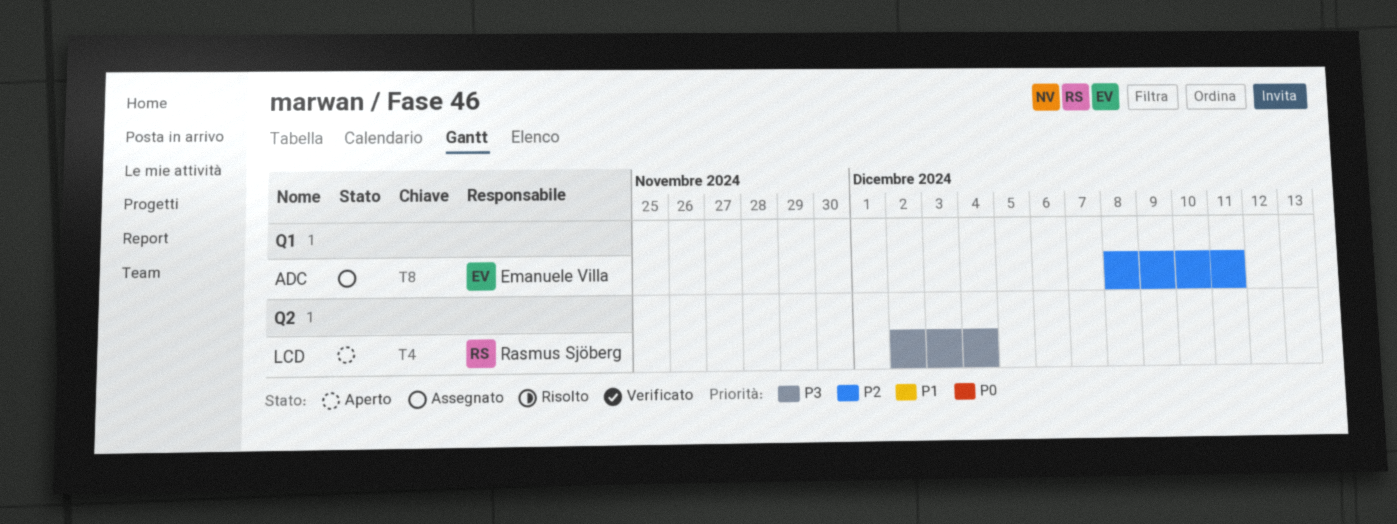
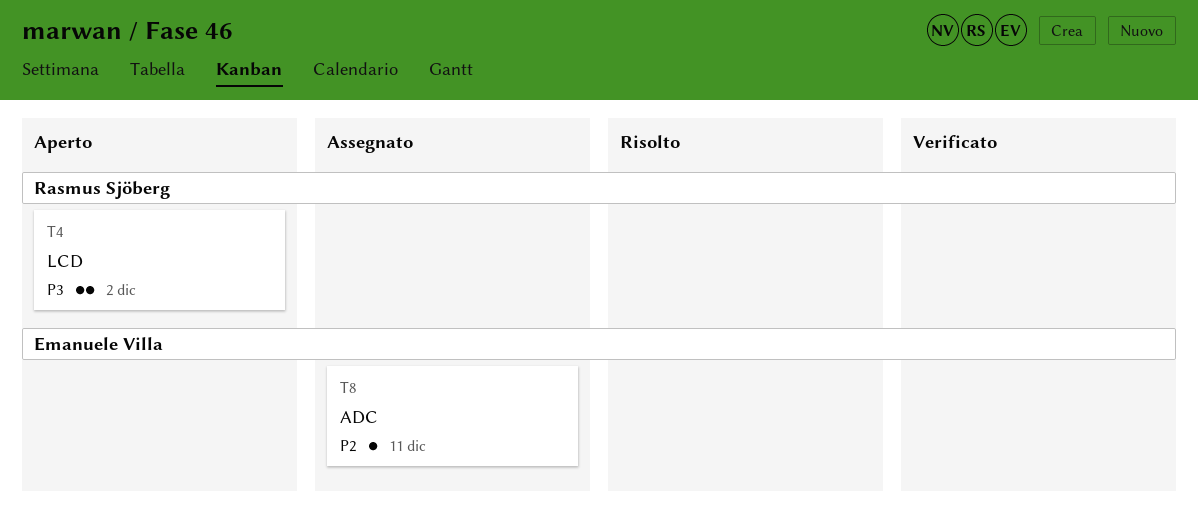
T4, due: Dec 4 -> Dec 2

